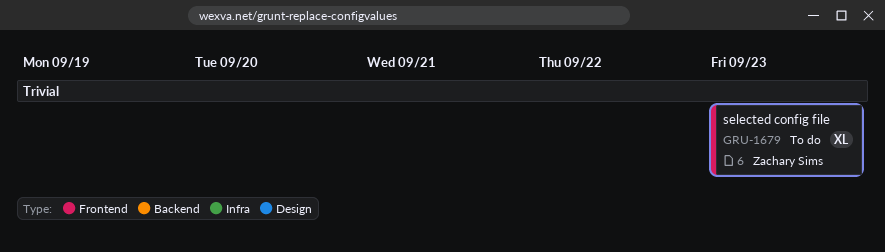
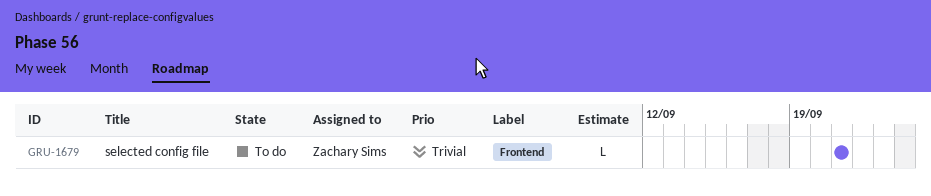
GRU-1679, estimate: XL -> L
GRU-1679, due: Sep 23 -> Sep 21

